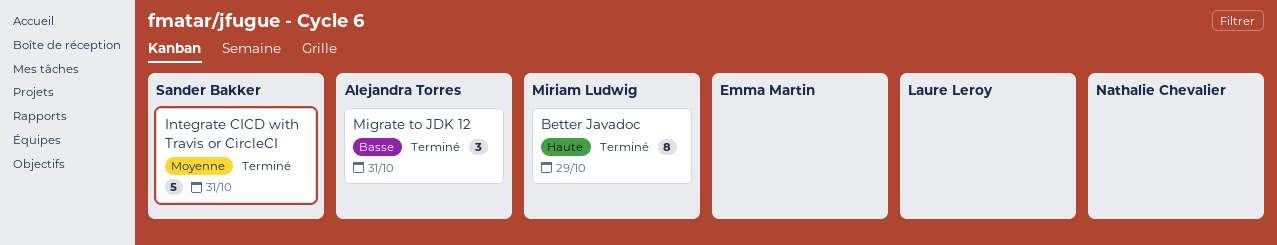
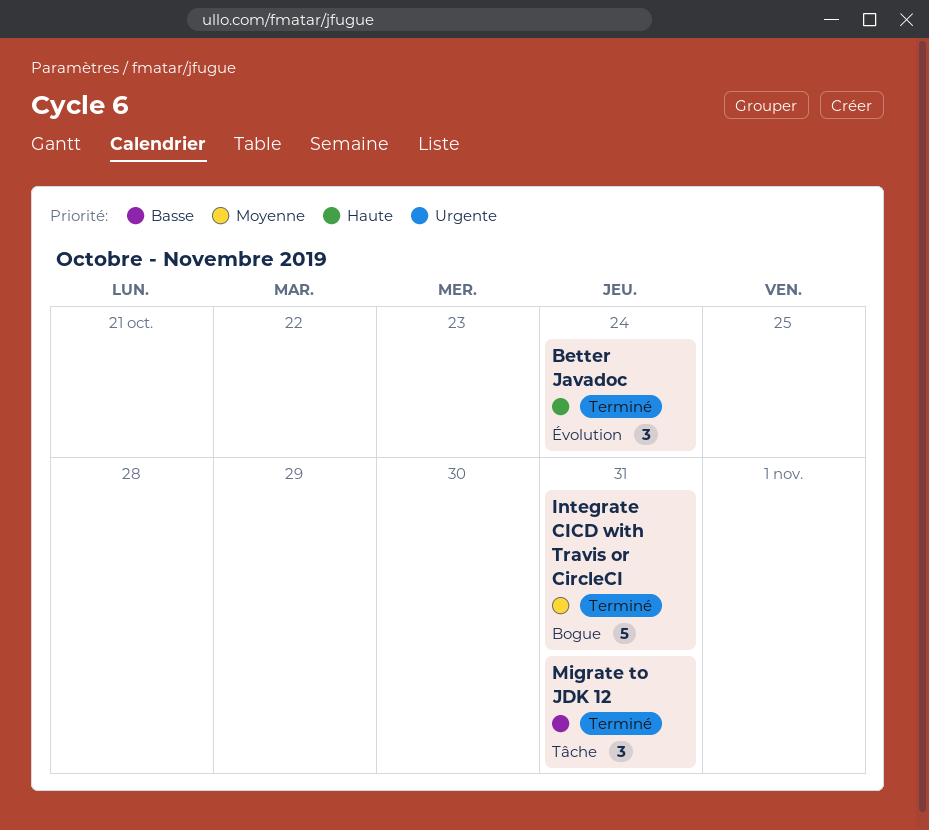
Better Javadoc, estimate: 8 -> 3
Better Javadoc, due: Oct 29 -> Oct 24

